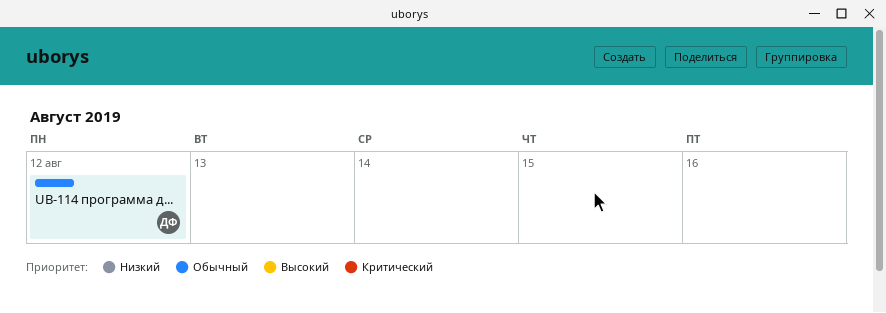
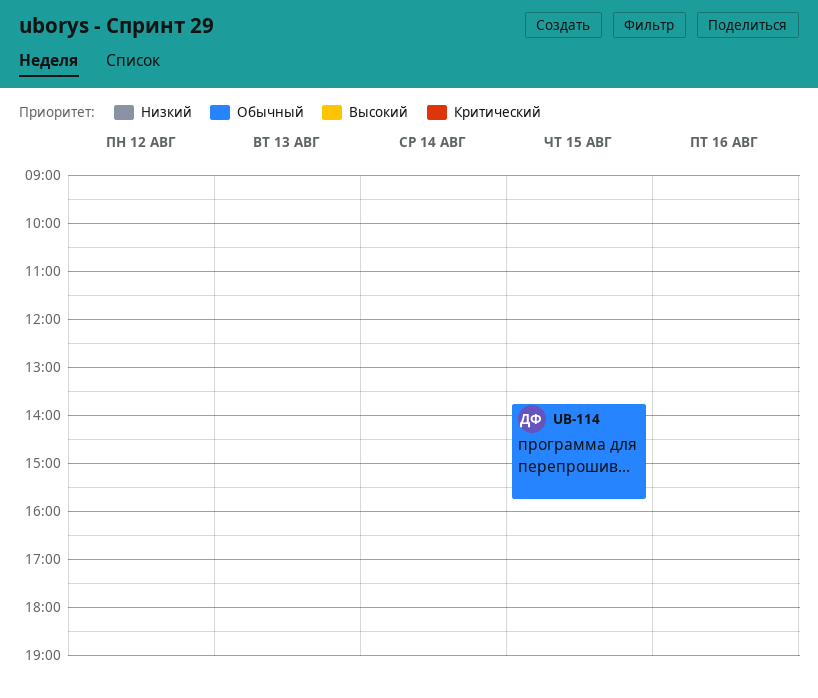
UB-114, day: Aug 12 -> Aug 15

